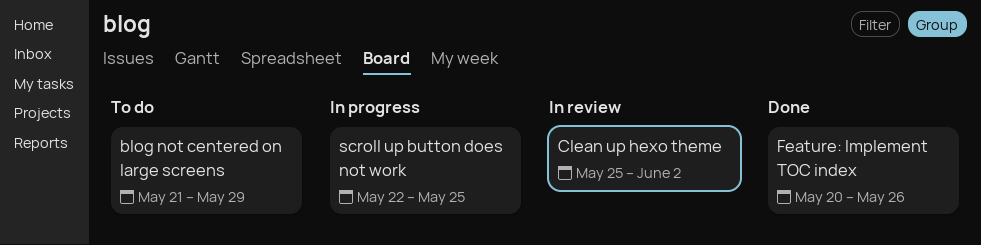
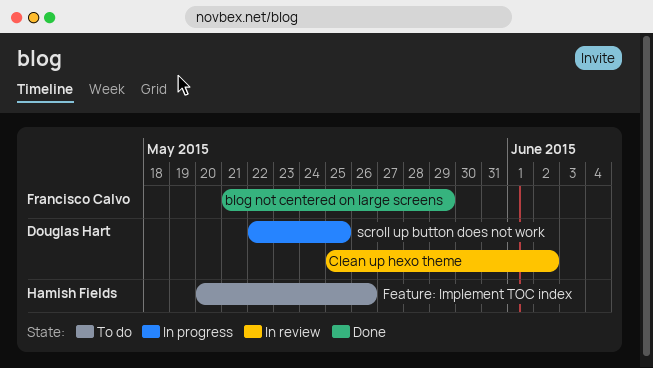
blog not centered on large screens, status: To do -> Done
Feature: Implement TOC index, status: Done -> To do

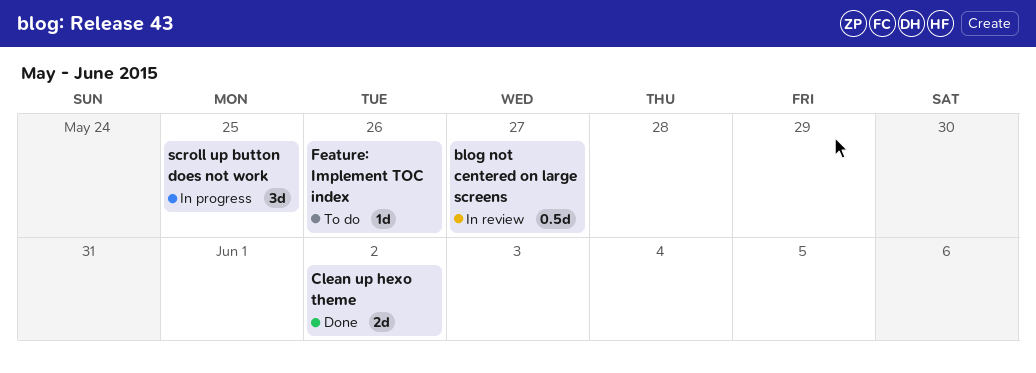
blog not centered on large screens, status: Done -> In review
blog not centered on large screens, due: May 29 -> May 27
Clean up hexo theme, status: In review -> Done

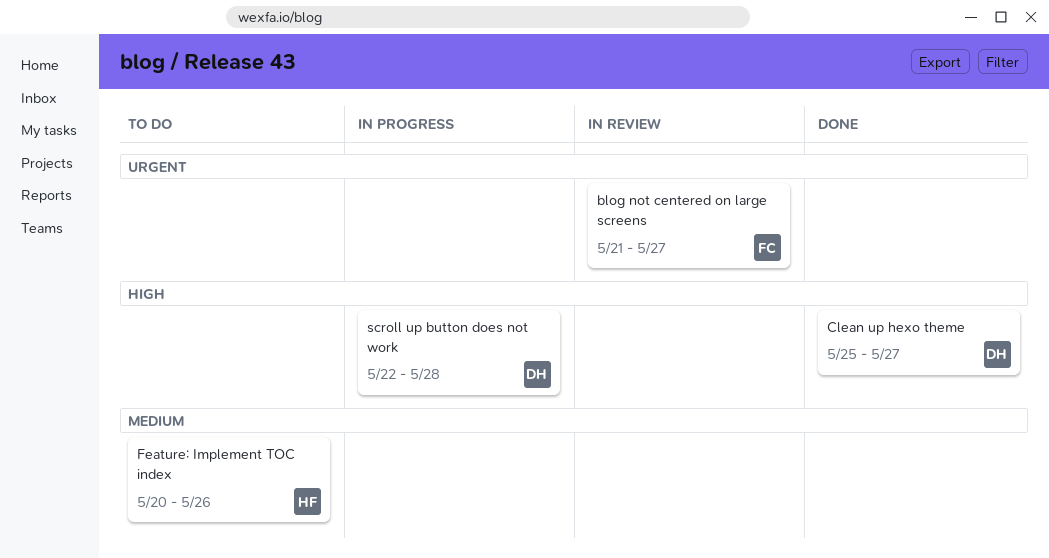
Clean up hexo theme, due: Jun 2 -> May 27
scroll up button does not work, due: May 25 -> May 28

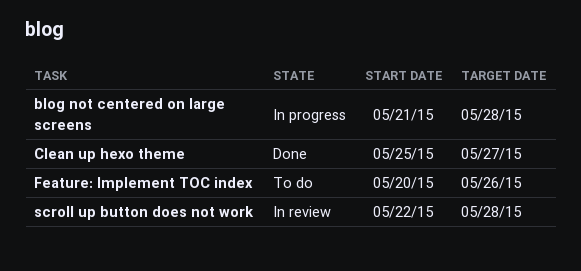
blog not centered on large screens, status: In review -> In progress
blog not centered on large screens, due: May 27 -> May 28
scroll up button does not work, status: In progress -> In review

